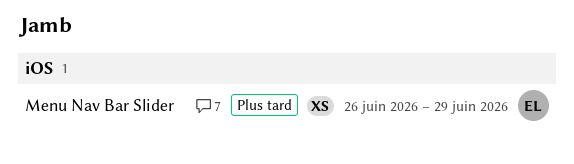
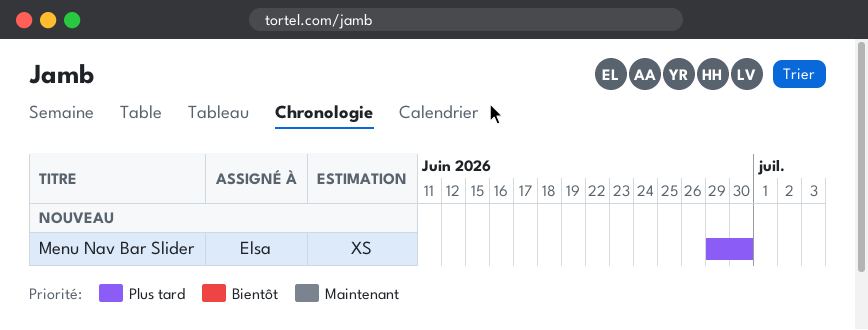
Menu Nav Bar Slider, start: Jun 26 -> Jun 29
Menu Nav Bar Slider, due: Jun 29 -> Jun 30

